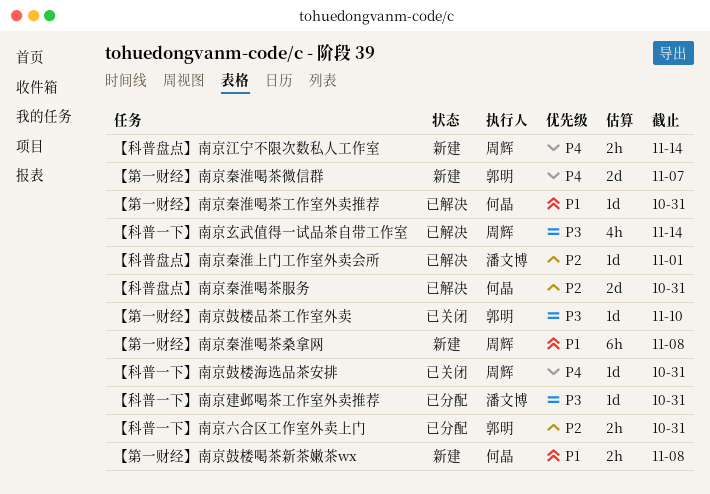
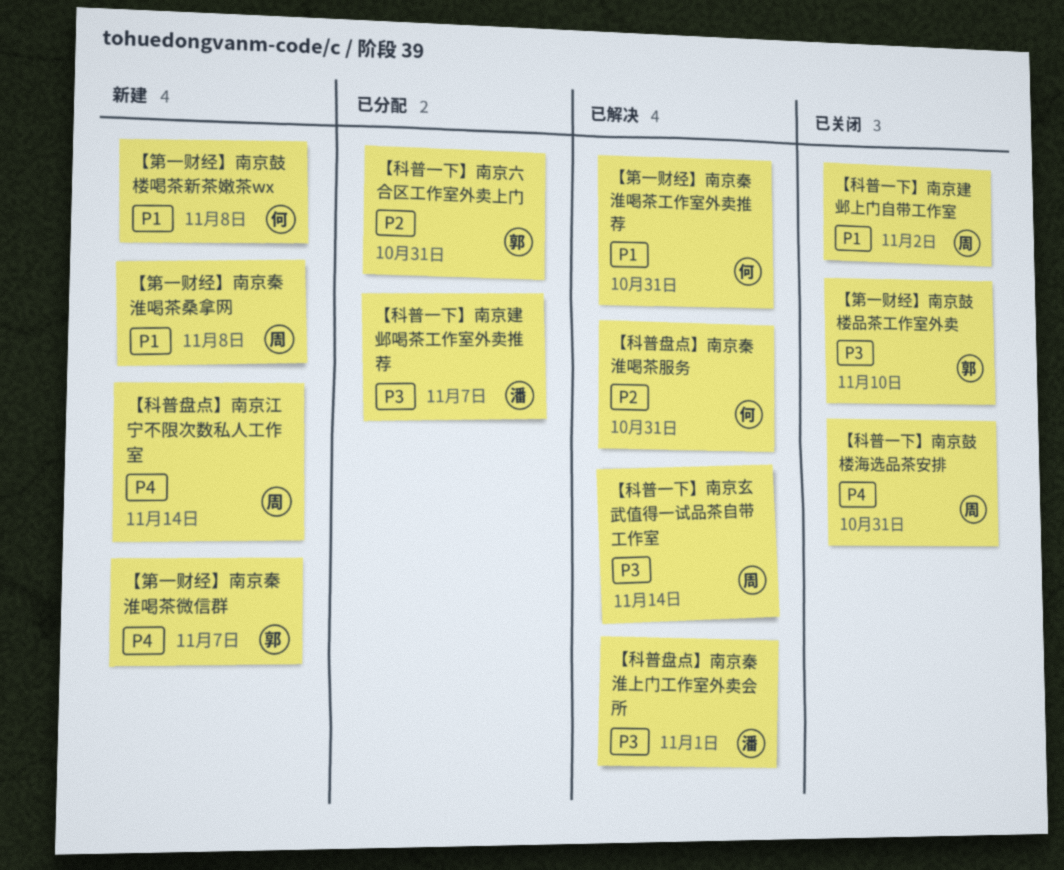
【科普一下】南京建邺上门自带工作室: none -> present
【科普一下】南京建邺喝茶工作室外卖推荐, due: Oct 31 -> Nov 7
【科普盘点】南京秦淮上门工作室外卖会所, priority: P2 -> P3

